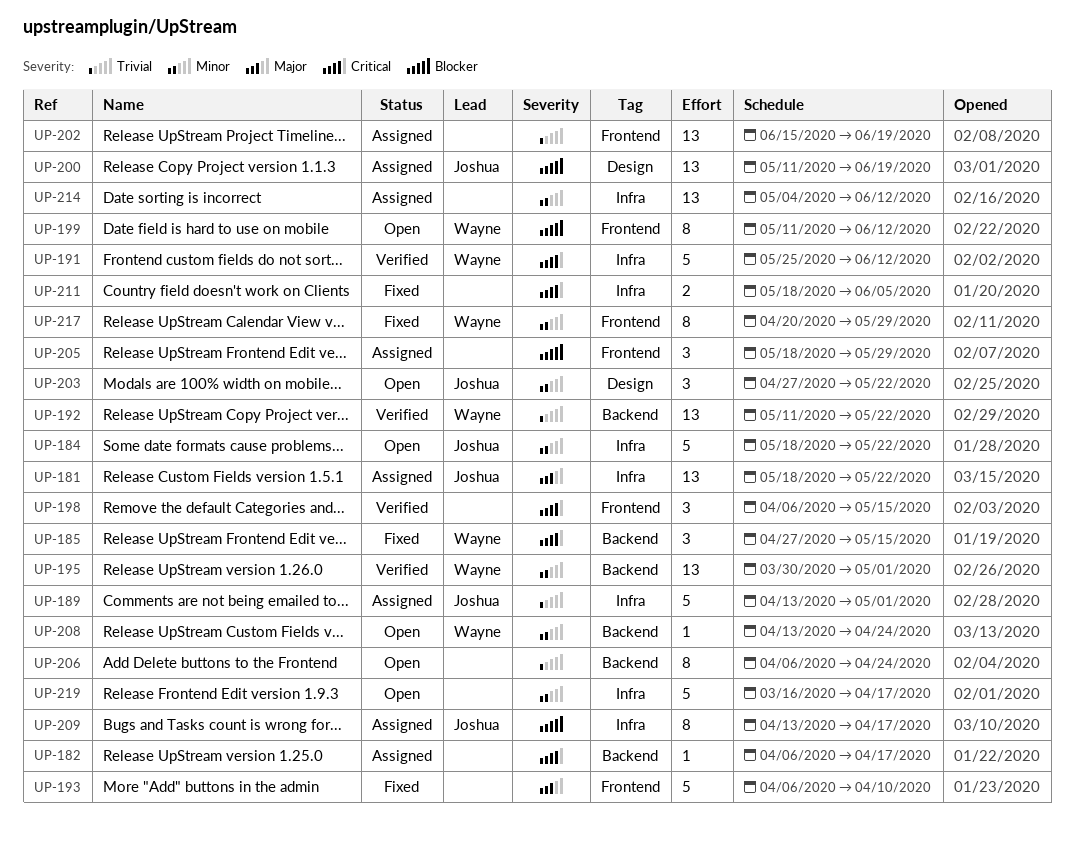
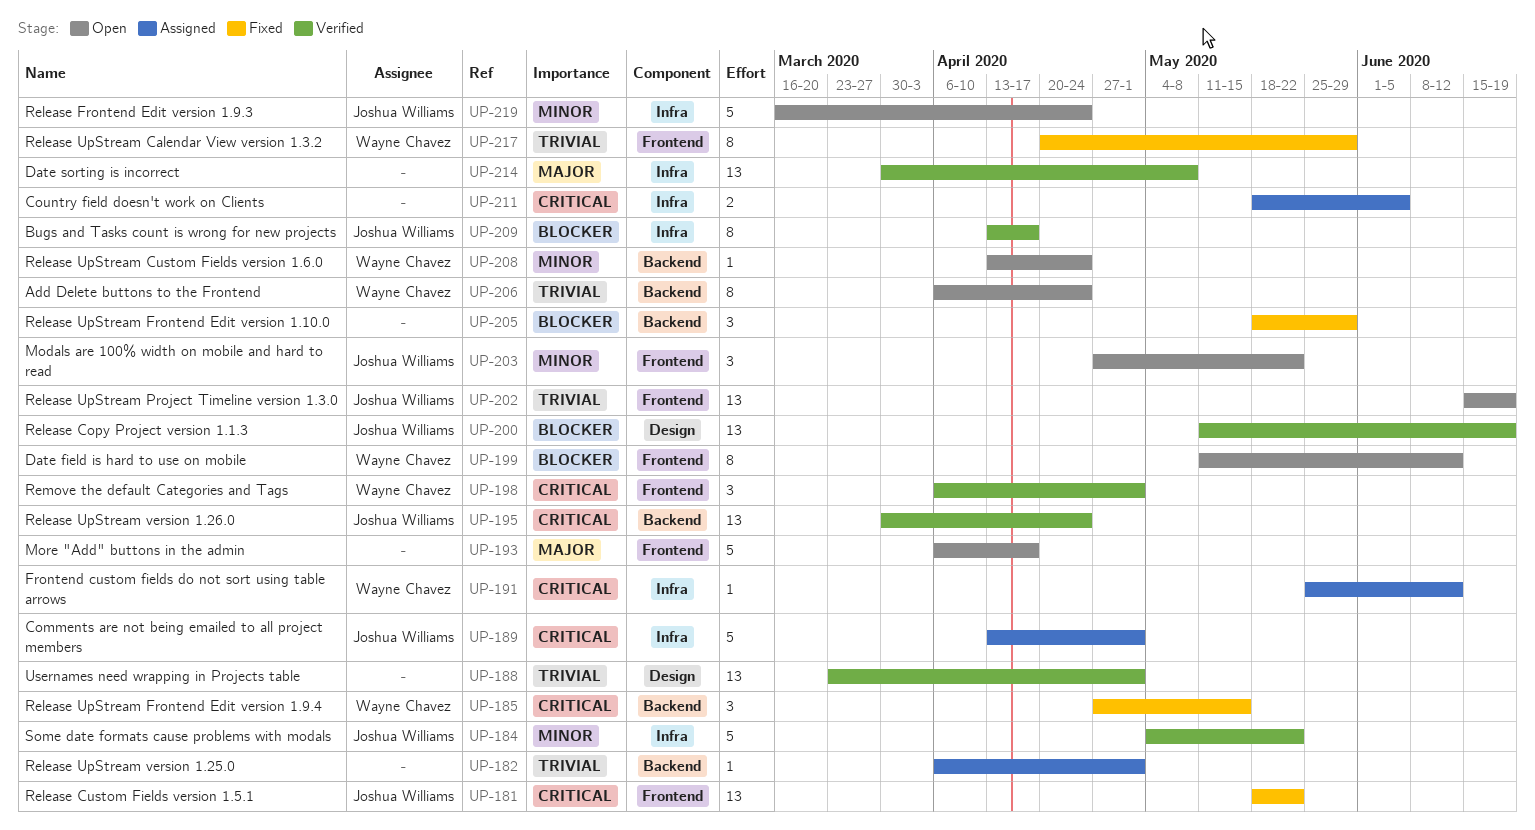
UP-181, status: Assigned -> Fixed
UP-181, priority: Major -> Critical
UP-181, label: Infra -> Frontend
UP-182, priority: Critical -> Trivial
UP-182, due: Apr 17 -> May 1
UP-184, status: Open -> Verified
UP-184, start: May 18 -> May 4
UP-188: none -> present
UP-189, priority: Trivial -> Critical
UP-191, status: Verified -> Assigned
UP-191, estimate: 5 -> 1
UP-192: present -> none
UP-193, status: Fixed -> Open
UP-193, due: Apr 10 -> Apr 17
UP-195, owner: Wayne Chavez -> Joshua Williams
UP-195, priority: Minor -> Critical
UP-195, due: May 1 -> Apr 24
UP-198, owner: none -> Wayne Chavez
UP-198, due: May 15 -> May 1
UP-200, status: Assigned -> Verified
UP-202, status: Assigned -> Open
UP-202, owner: none -> Joshua Williams
UP-203, label: Design -> Frontend
UP-205, status: Assigned -> Fixed
UP-205, label: Frontend -> Backend
UP-206, owner: none -> Wayne Chavez
UP-209, status: Assigned -> Verified
UP-211, status: Fixed -> Assigned
UP-214, status: Assigned -> Verified
UP-214, priority: Minor -> Major
UP-214, start: May 4 -> Mar 30
UP-214, due: Jun 12 -> May 8
UP-217, priority: Minor -> Trivial
UP-219, owner: none -> Joshua Williams
UP-219, due: Apr 17 -> Apr 24

